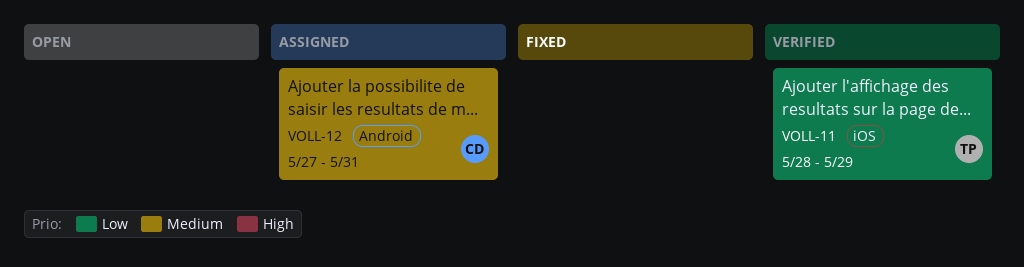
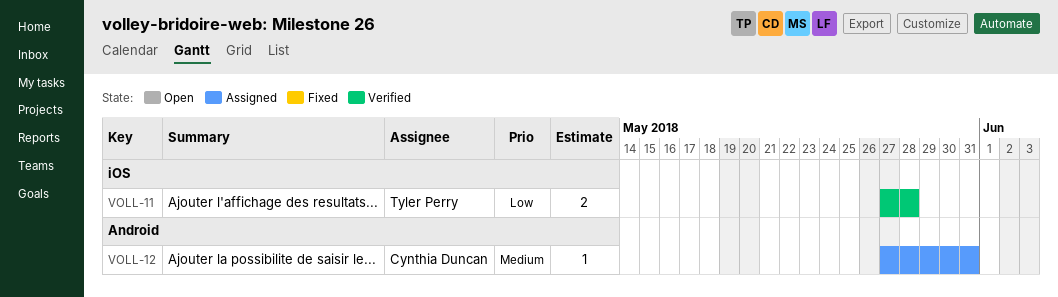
VOLL-11, start: May 28 -> May 27
VOLL-11, due: May 29 -> May 28

